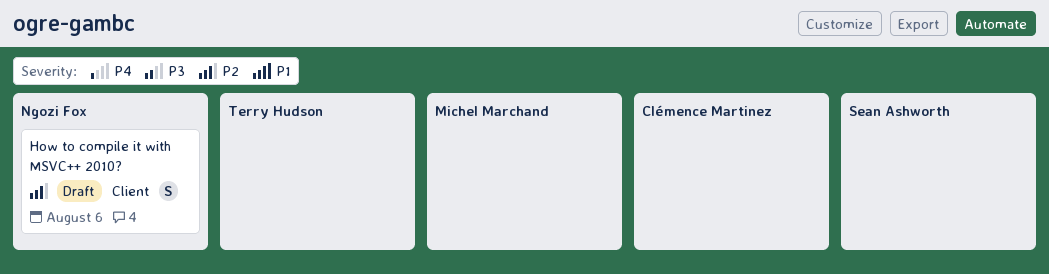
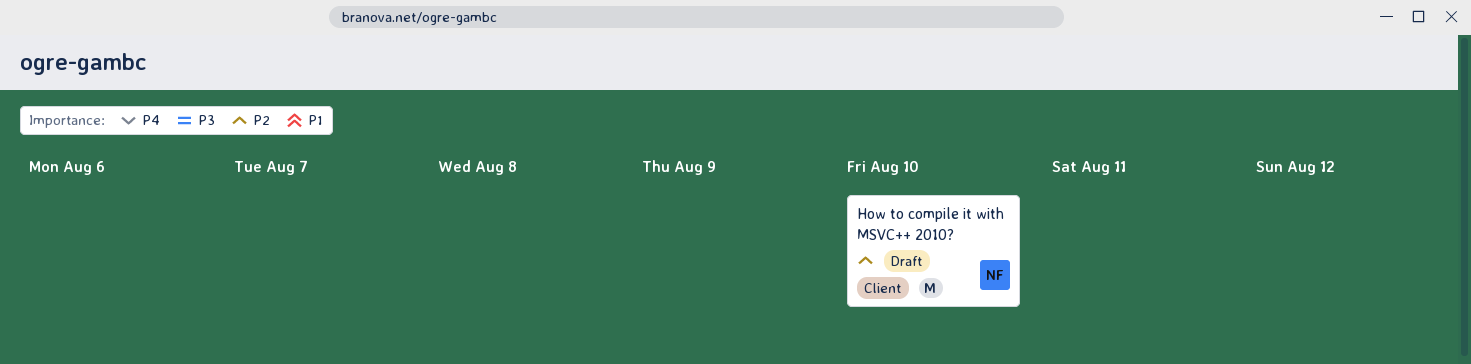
How to compile it with MSVC++ 2010?, estimate: S -> M
How to compile it with MSVC++ 2010?, due: Aug 6 -> Aug 10

